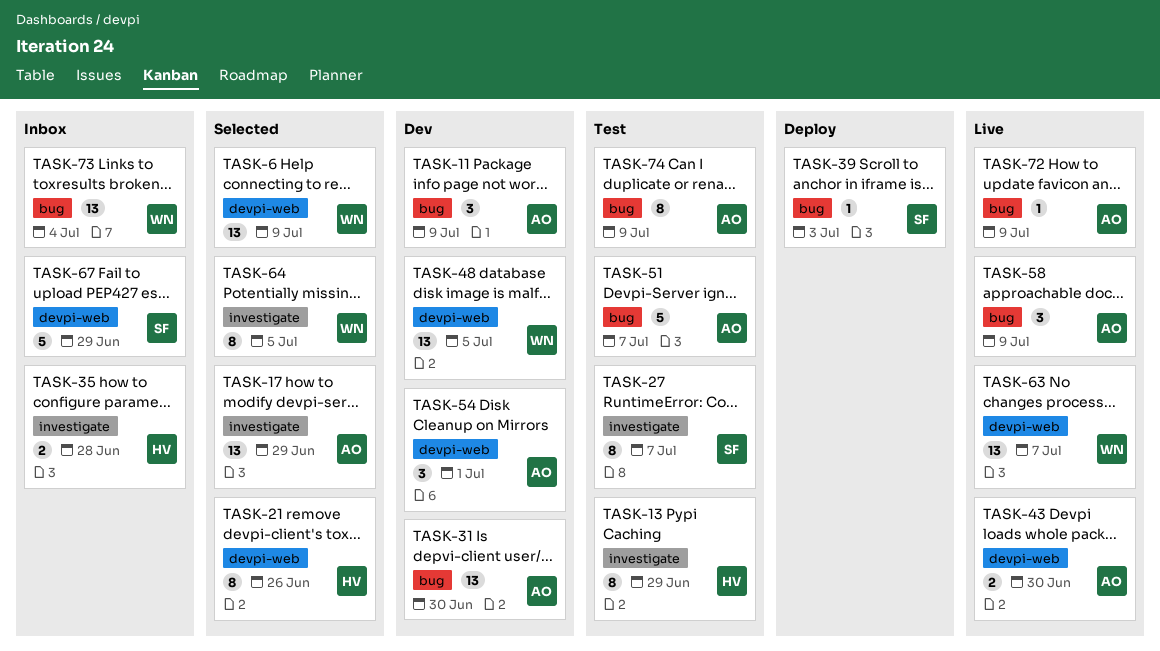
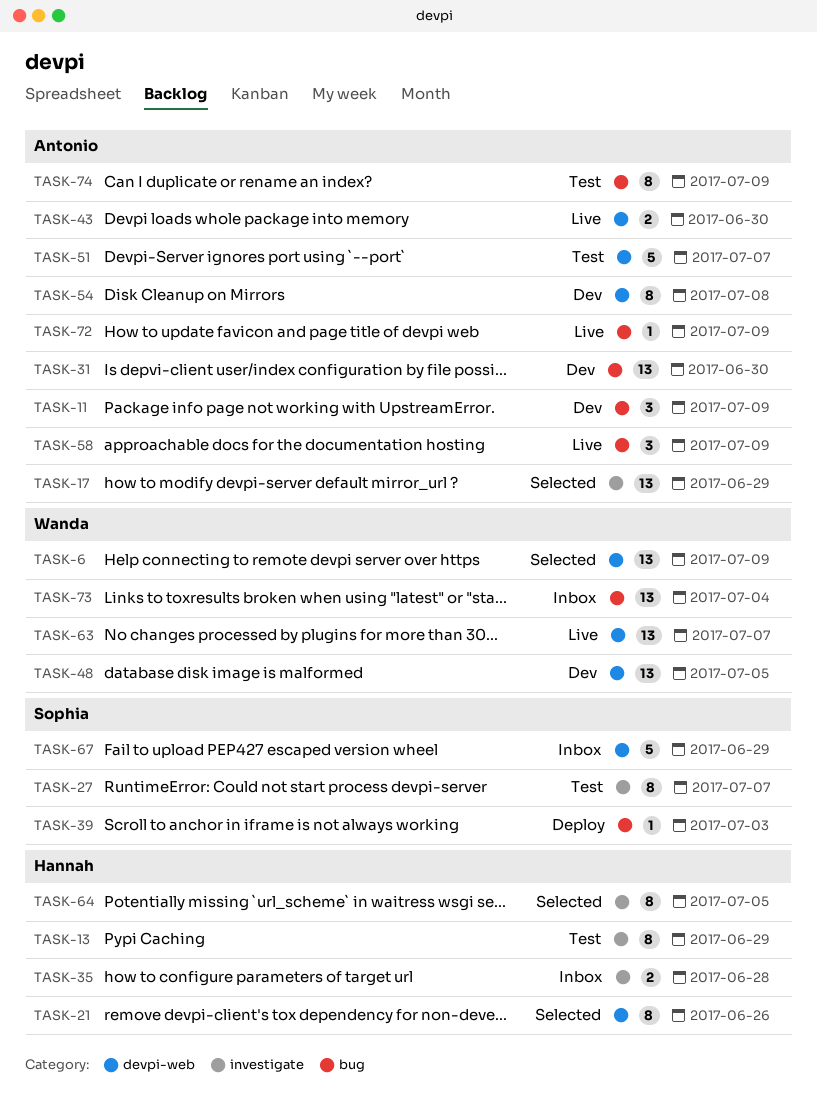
TASK-51, label: bug -> devpi-web
TASK-54, estimate: 3 -> 8
TASK-54, due: Jul 1 -> Jul 8
TASK-64, owner: Wanda -> Hannah

